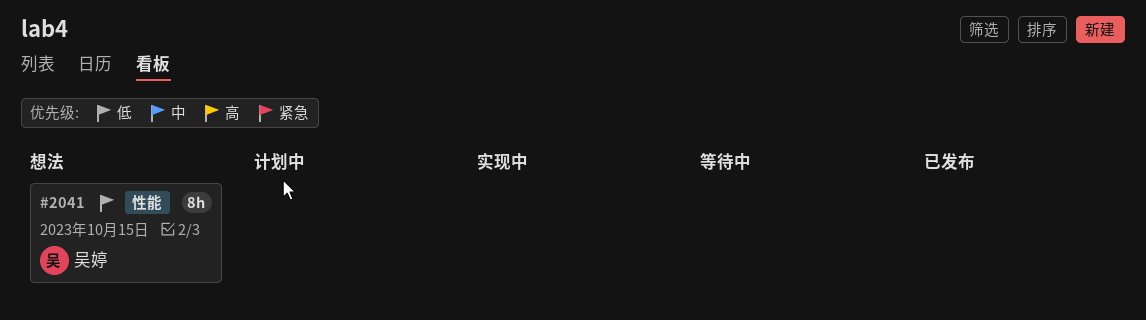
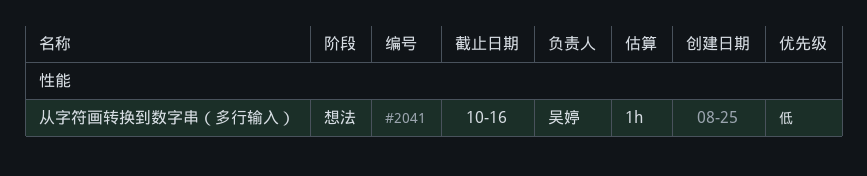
#2041, estimate: 8h -> 1h
#2041, due: Oct 15 -> Oct 16

